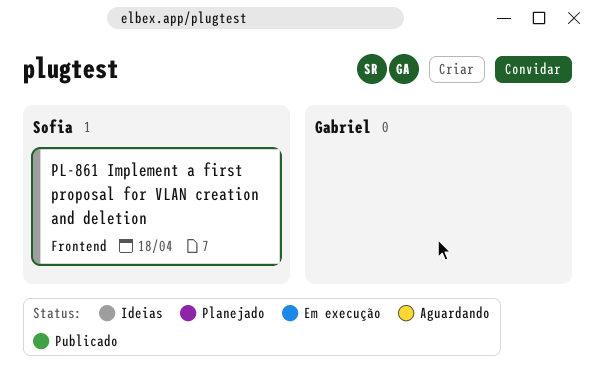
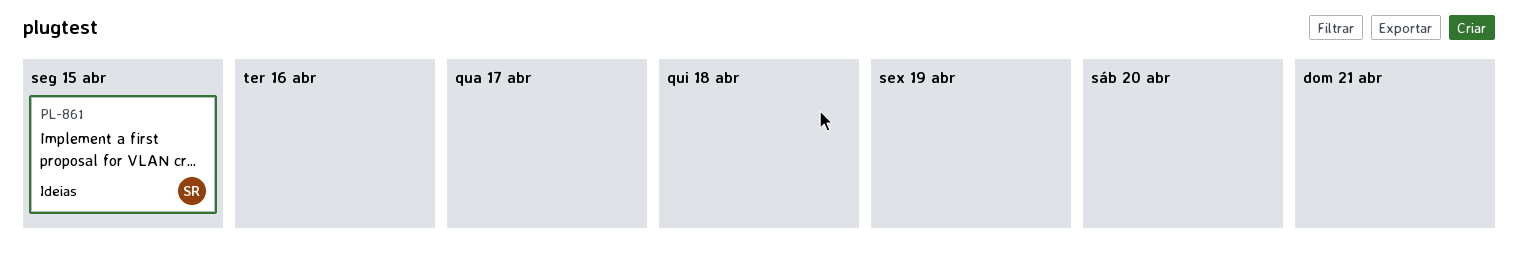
PL-861, due: Apr 18 -> Apr 15

